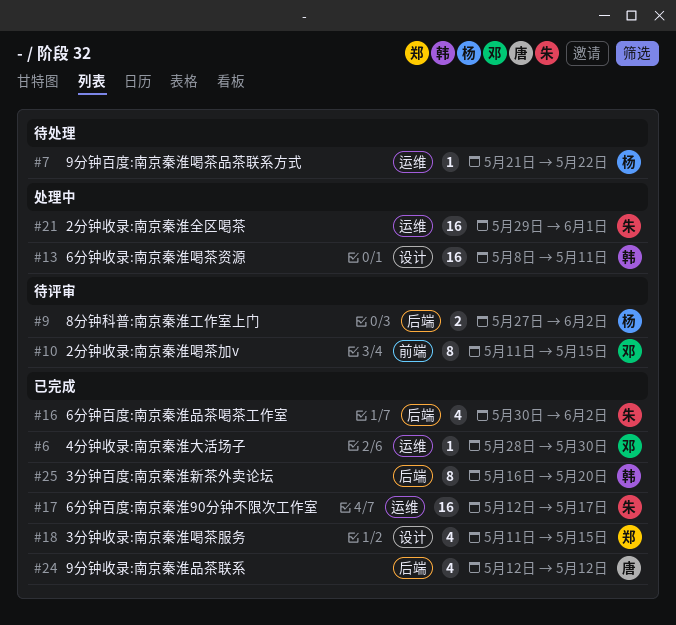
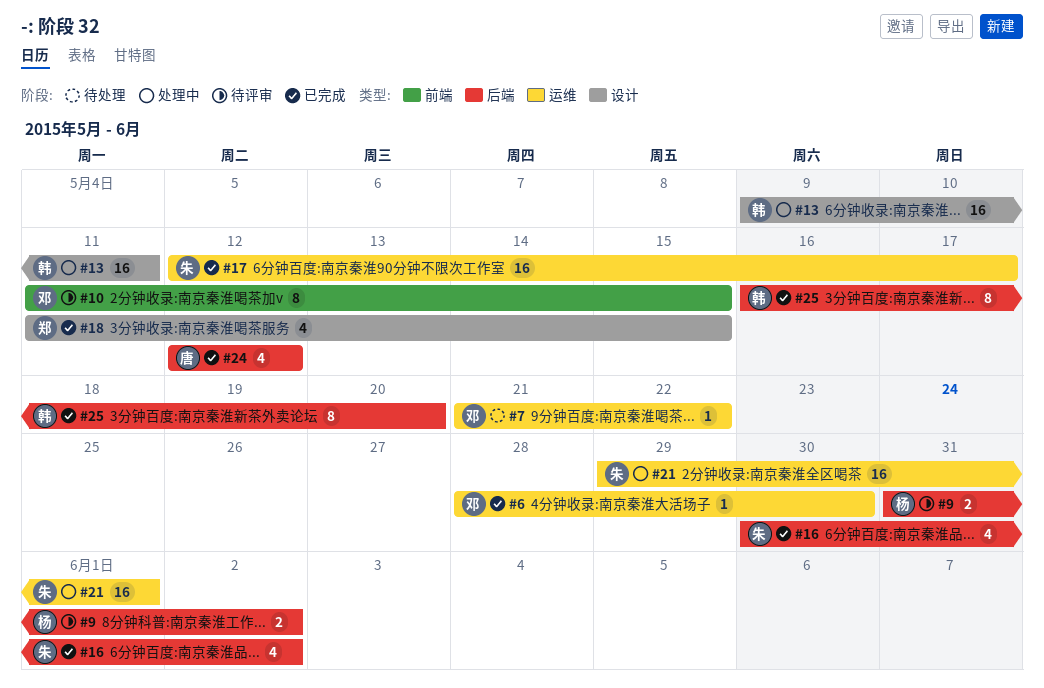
#7, owner: 杨 -> 邓
#9, start: May 27 -> May 31
#13, start: May 8 -> May 9

